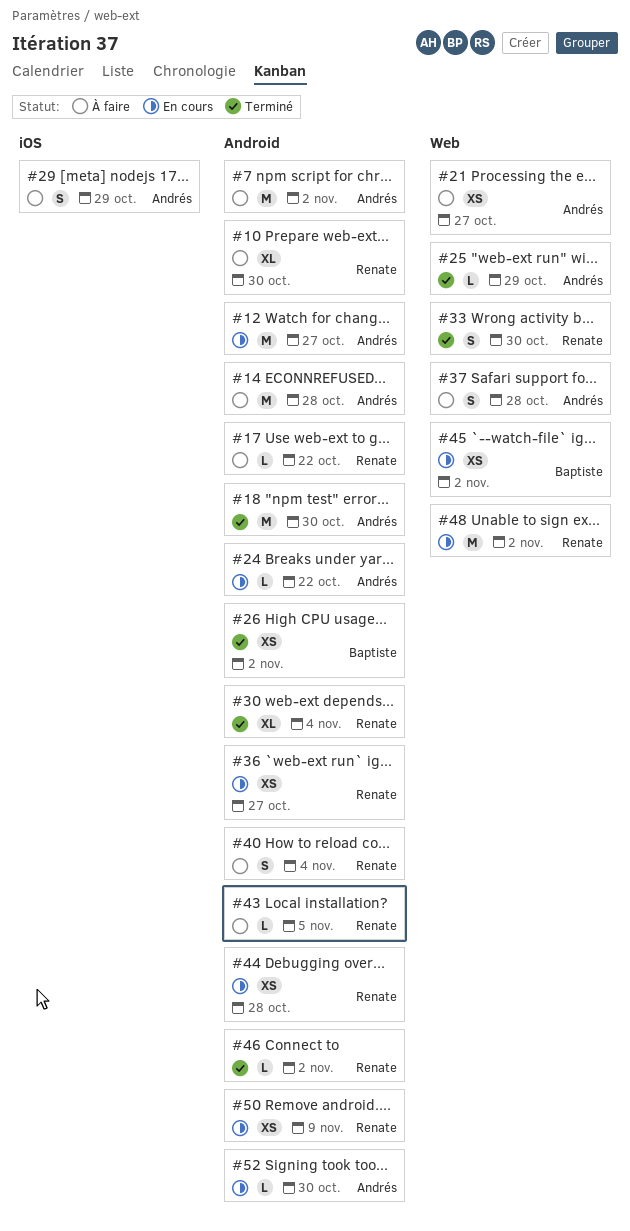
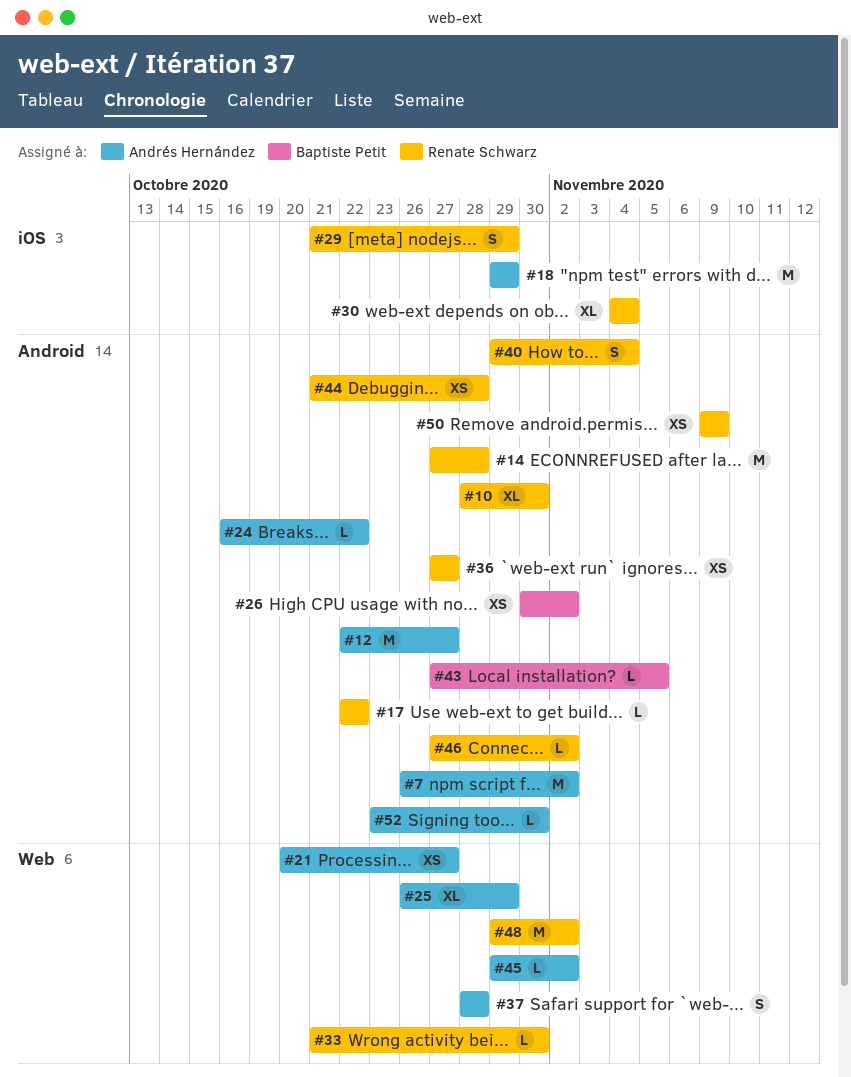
#14, owner: Andrés Hernández -> Renate Schwarz
#18, label: Android -> iOS
#18, due: Oct 30 -> Oct 29
#25, estimate: L -> XL
#29, owner: Andrés Hernández -> Renate Schwarz
#30, label: Android -> iOS
#33, estimate: S -> L
#43, owner: Renate Schwarz -> Baptiste Petit
#45, owner: Baptiste Petit -> Andrés Hernández
#45, estimate: XS -> L

